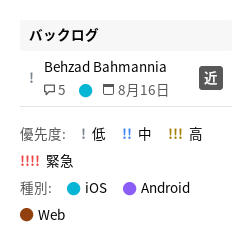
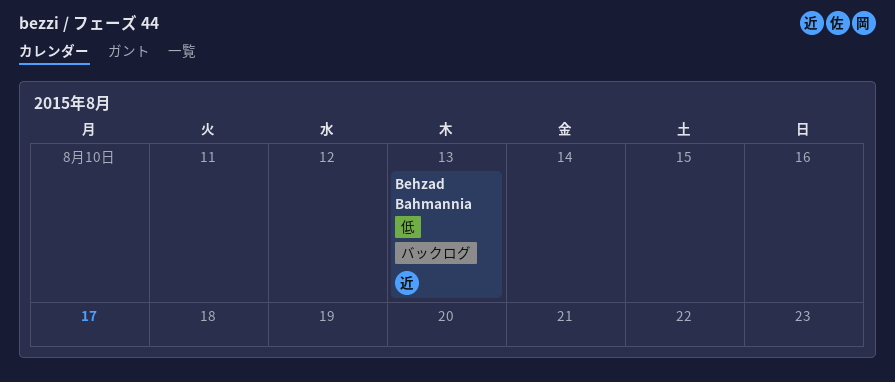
Behzad Bahmannia, due: Aug 16 -> Aug 13

